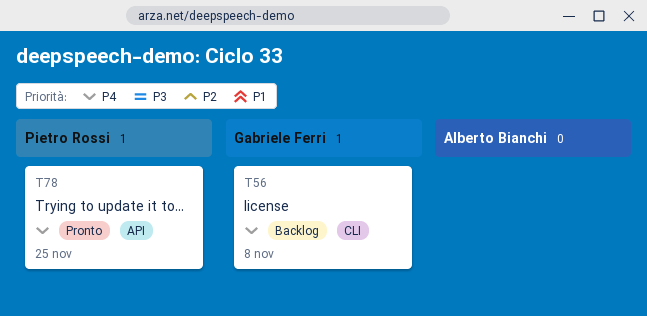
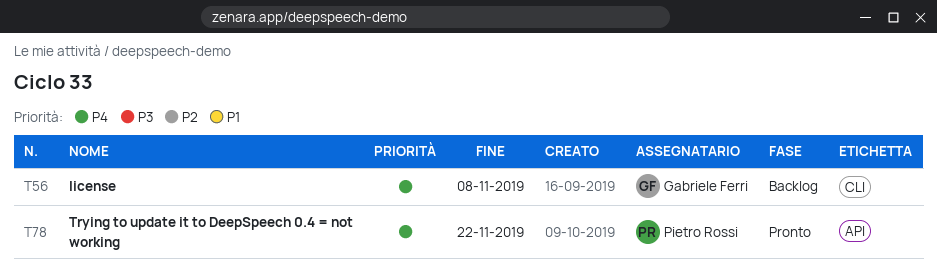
T78, due: Nov 25 -> Nov 22

